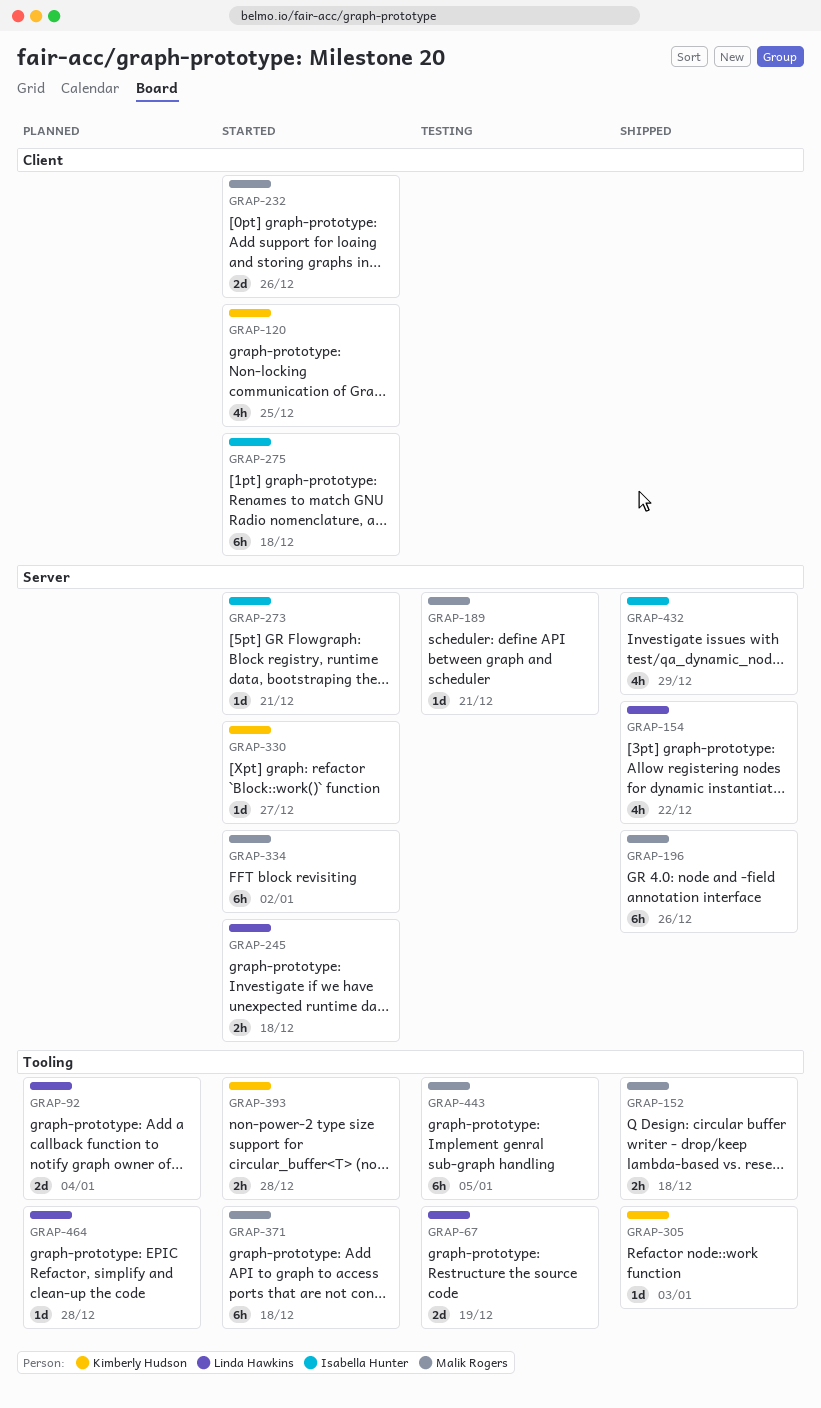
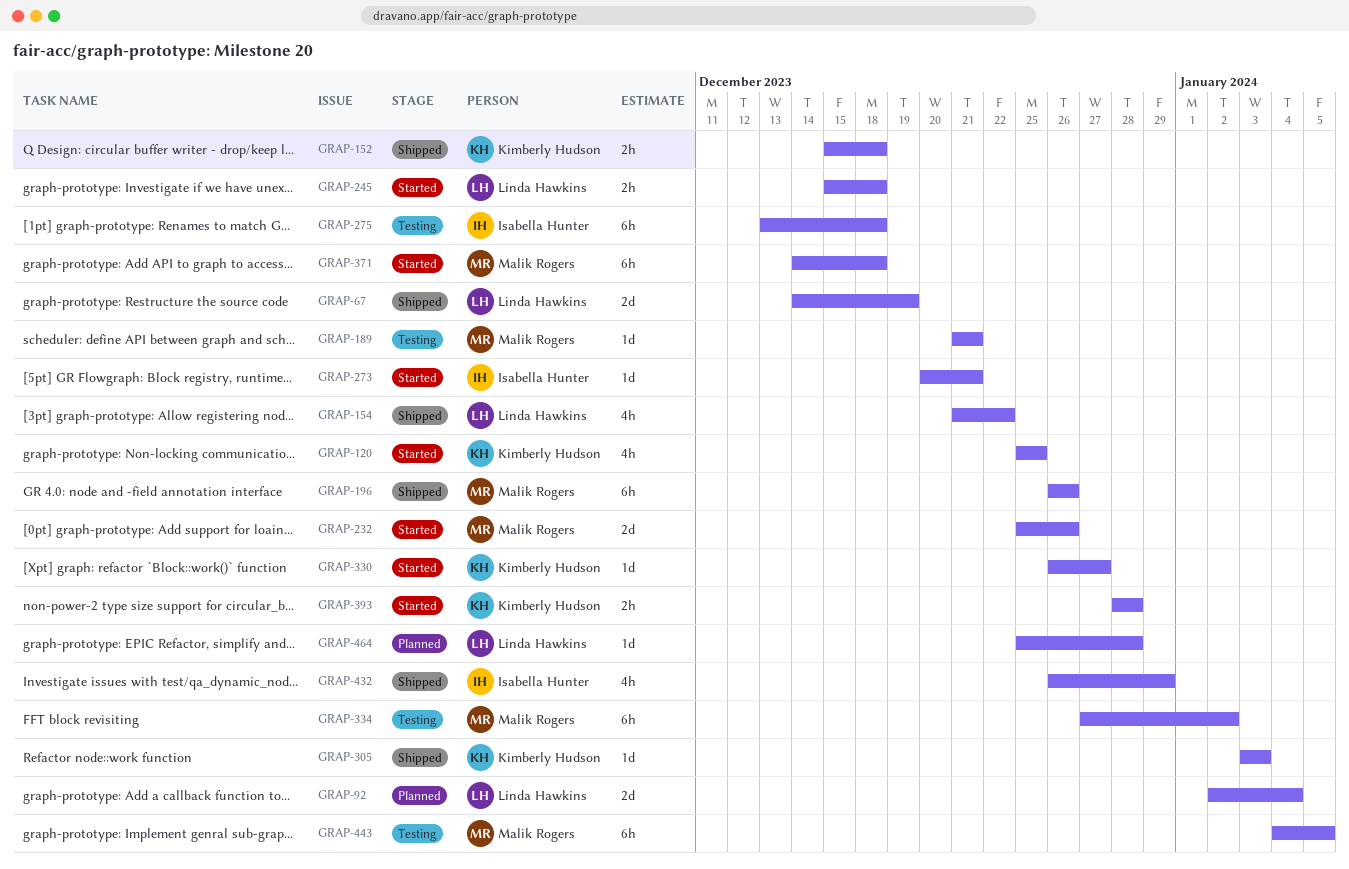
GRAP-67, status: Testing -> Shipped
GRAP-152, owner: Malik Rogers -> Kimberly Hudson
GRAP-275, status: Started -> Testing
GRAP-334, status: Started -> Testing

